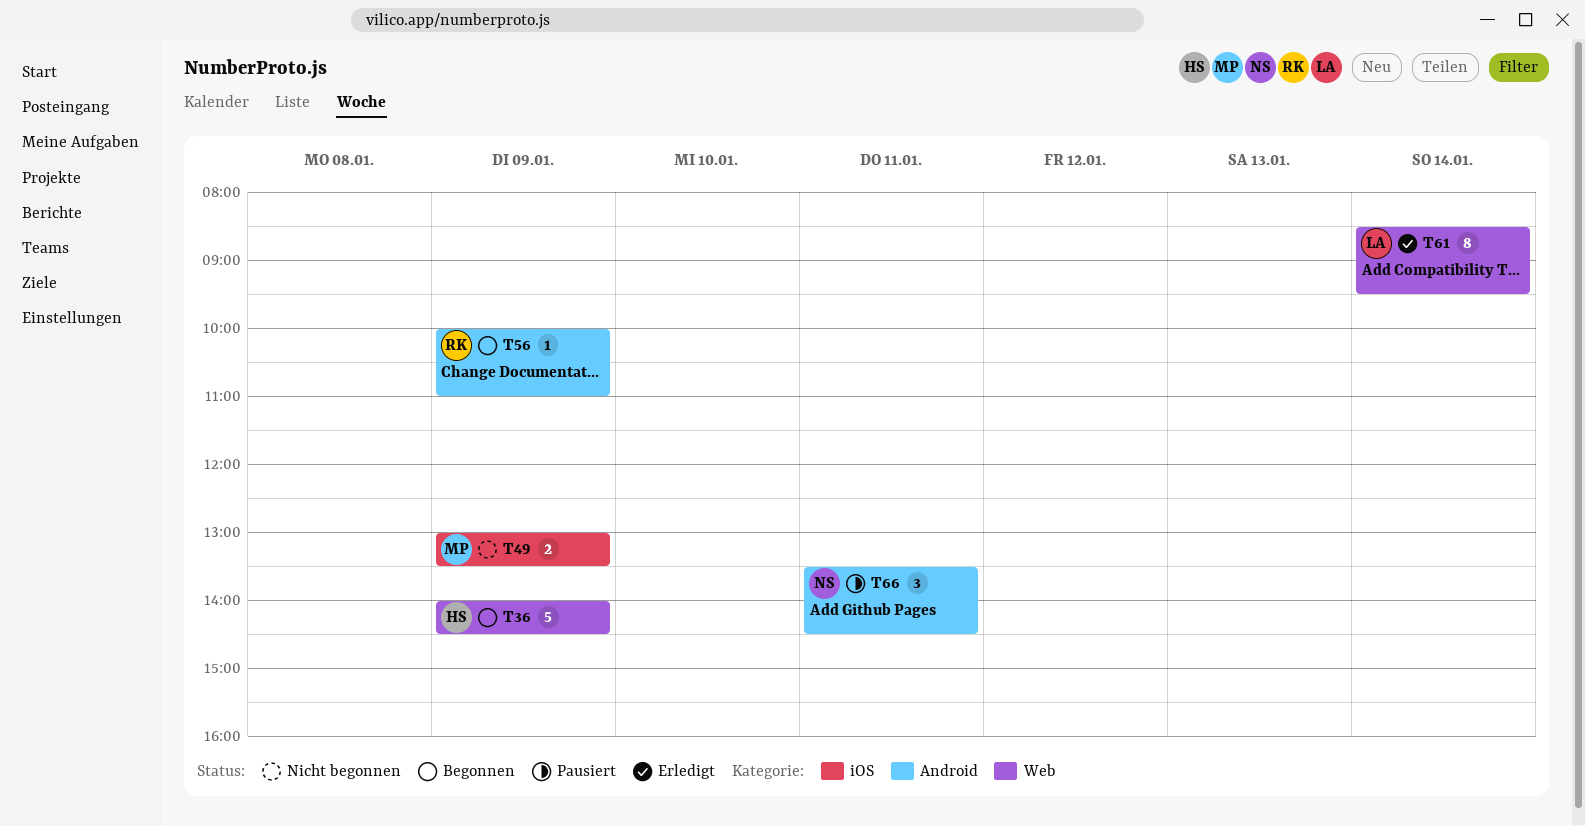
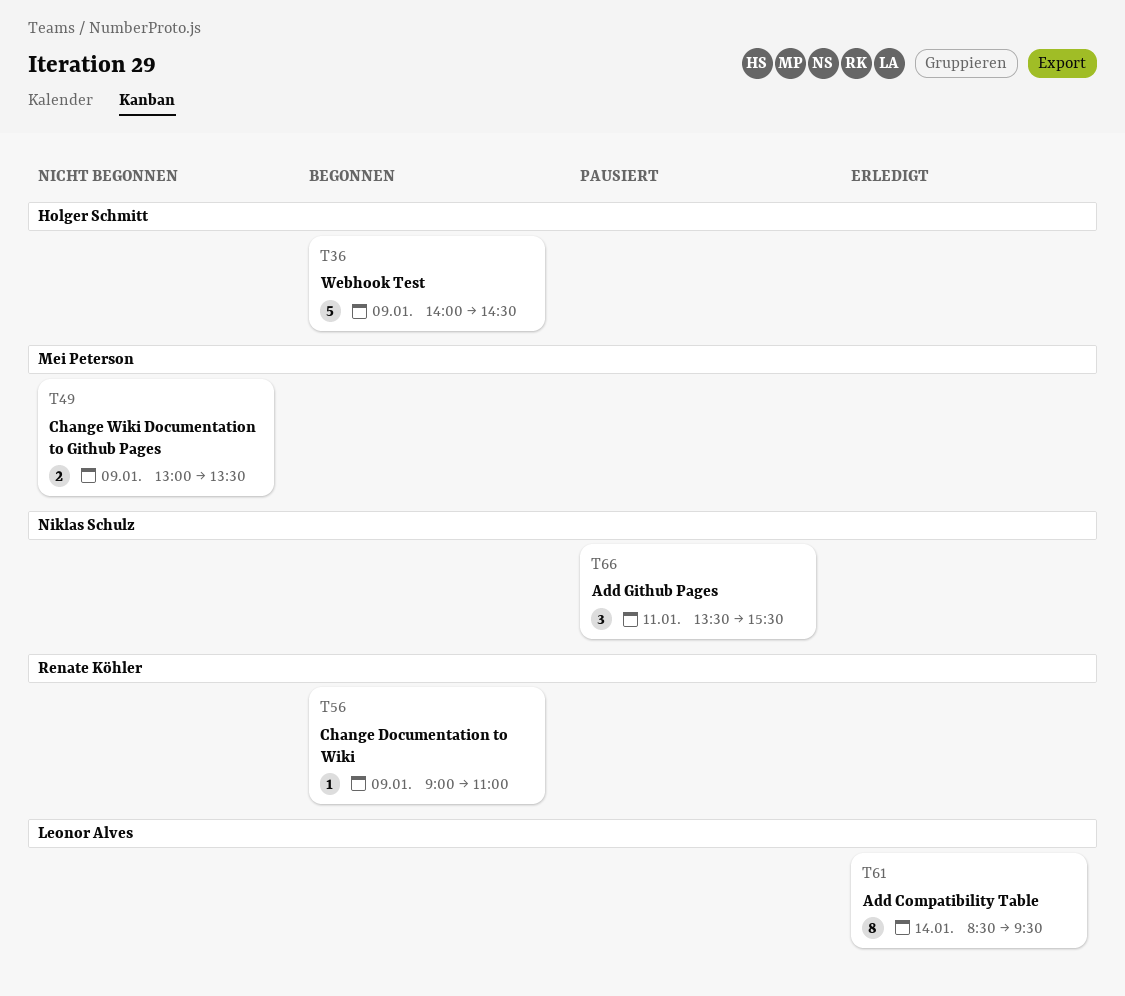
T56, begins: 10:00 -> 09:00
T66, ends: 14:30 -> 15:30

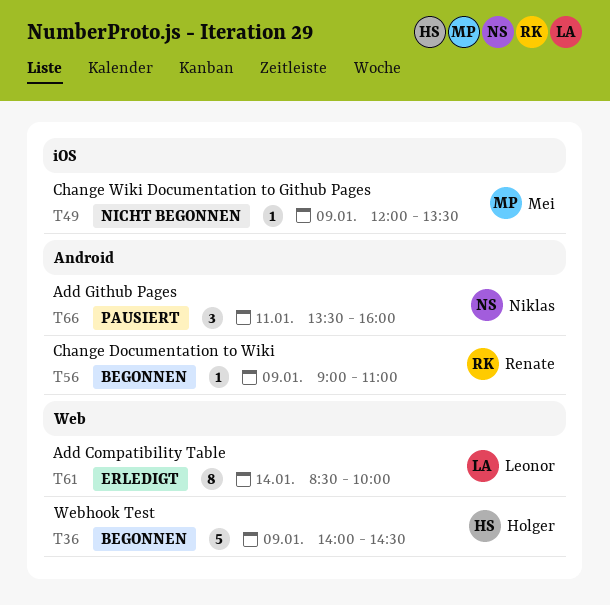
T49, estimate: 2 -> 1
T49, begins: 13:00 -> 12:00
T61, ends: 09:30 -> 10:00
T66, ends: 15:30 -> 16:00

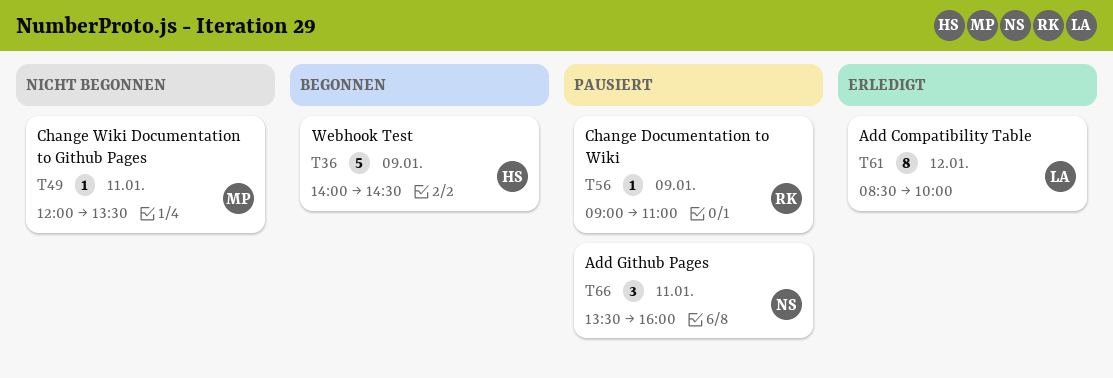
T49, day: Jan 9 -> Jan 11
T56, status: Begonnen -> Pausiert
T61, day: Jan 14 -> Jan 12

